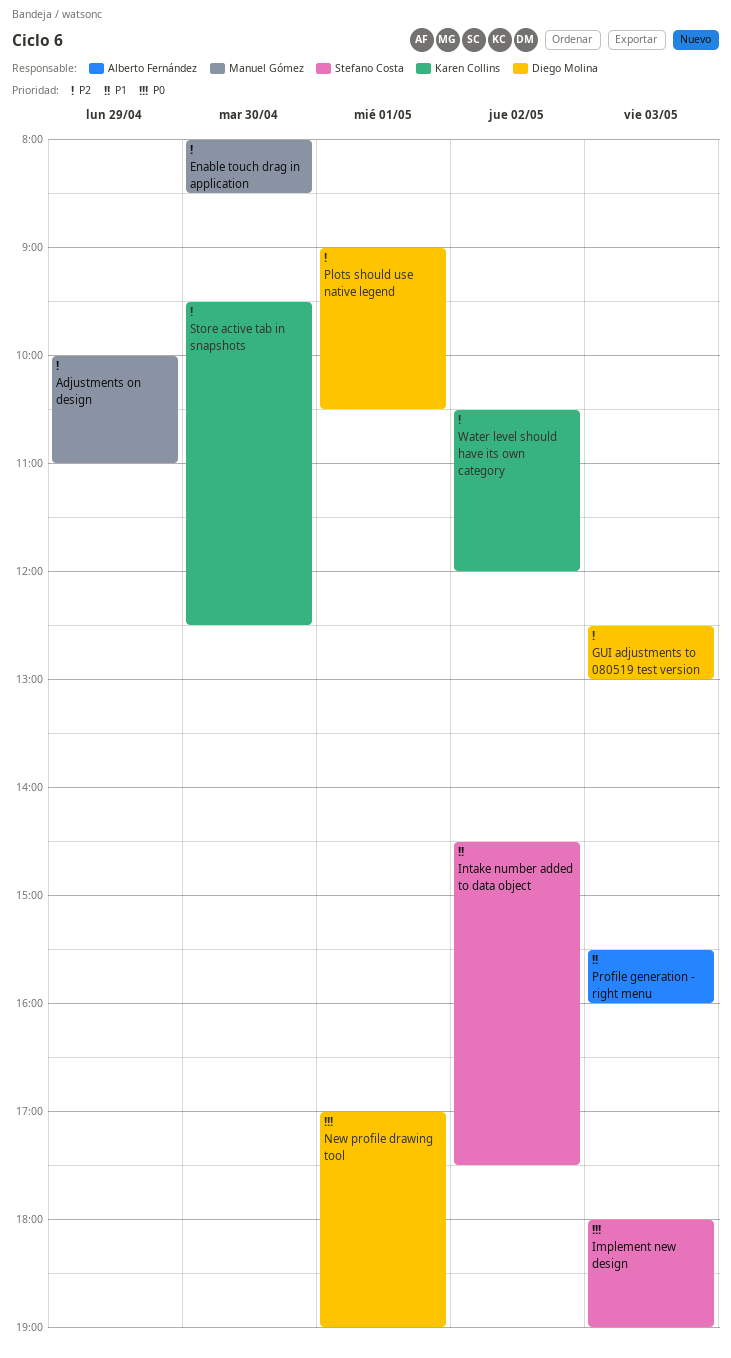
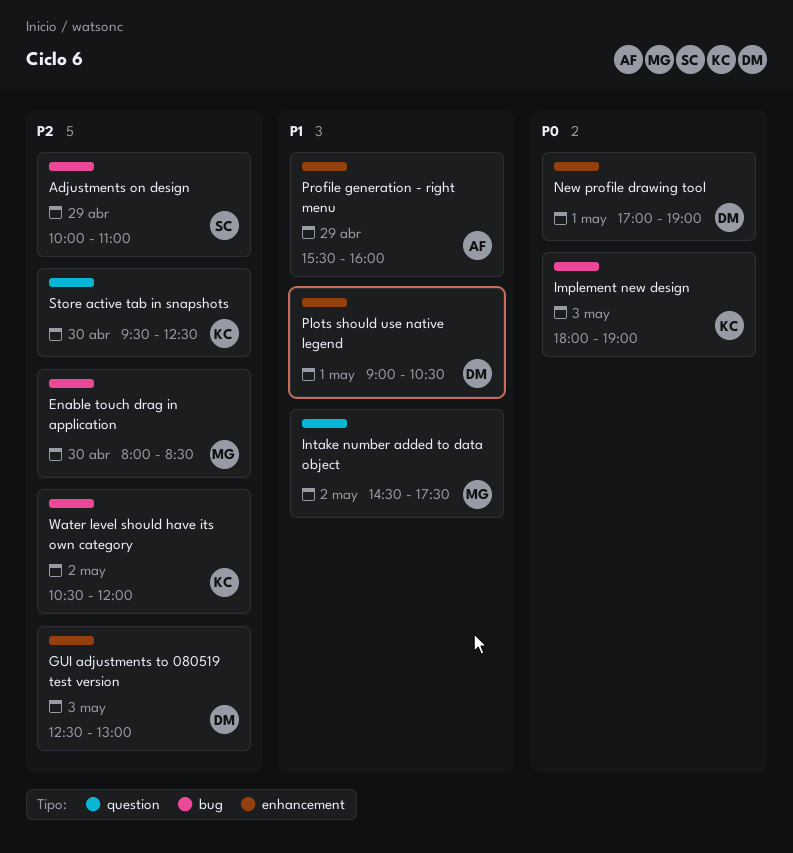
Adjustments on design, owner: Manuel Gómez -> Stefano Costa
Implement new design, owner: Stefano Costa -> Karen Collins
Intake number added to data object, owner: Stefano Costa -> Manuel Gómez
Plots should use native legend, priority: P2 -> P1
Profile generation - right menu, day: May 3 -> Apr 29

